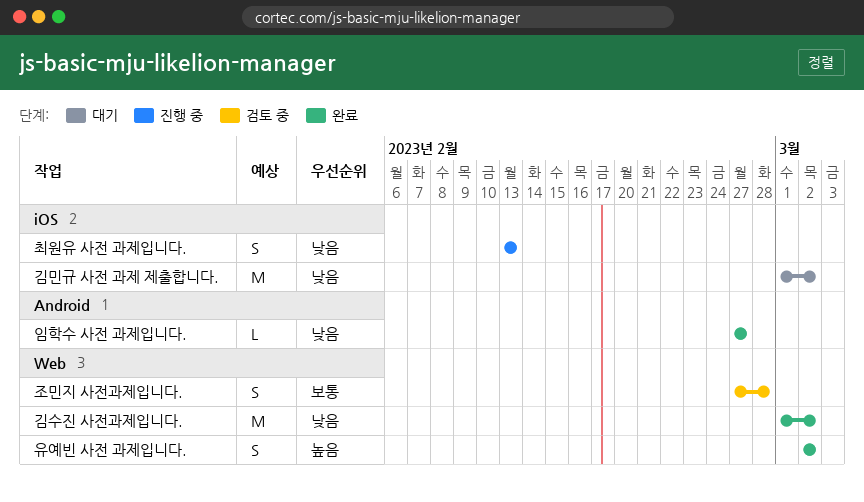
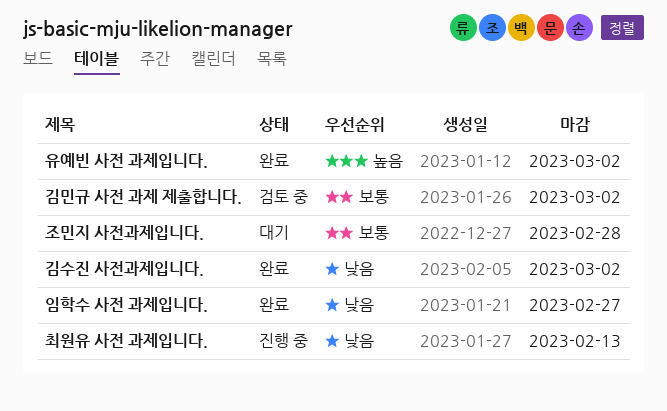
김민규 사전 과제 제출합니다., status: 대기 -> 검토 중
김민규 사전 과제 제출합니다., priority: 낮음 -> 보통
조민지 사전과제입니다., status: 검토 중 -> 대기

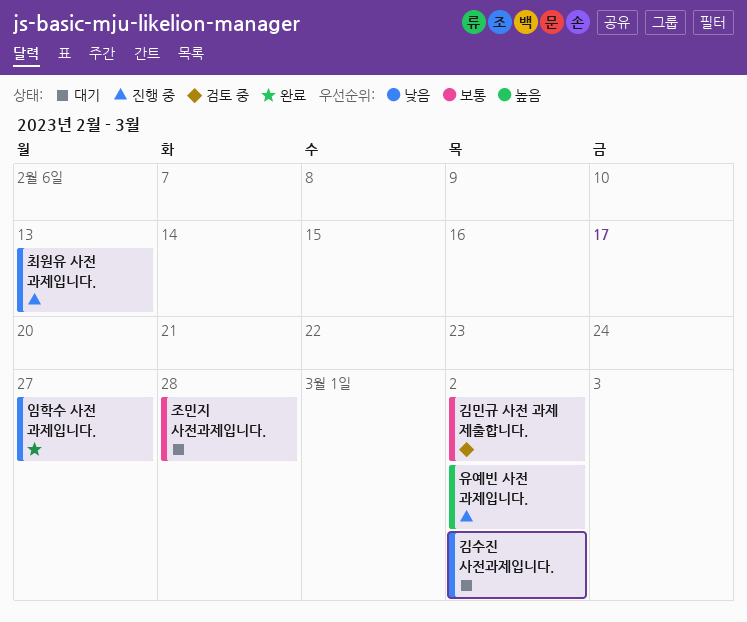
김수진 사전과제입니다., status: 완료 -> 대기
유예빈 사전 과제입니다., status: 완료 -> 진행 중

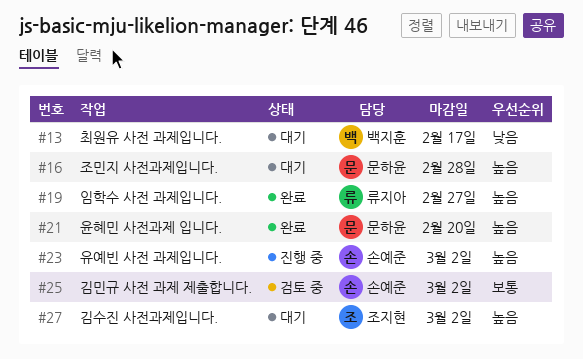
김수진 사전과제입니다., priority: 낮음 -> 높음
윤혜민 사전과제 입니다.: none -> present
임학수 사전 과제입니다., priority: 낮음 -> 높음
조민지 사전과제입니다., priority: 보통 -> 높음
최원유 사전 과제입니다., status: 진행 중 -> 대기
최원유 사전 과제입니다., due: Feb 13 -> Feb 17

